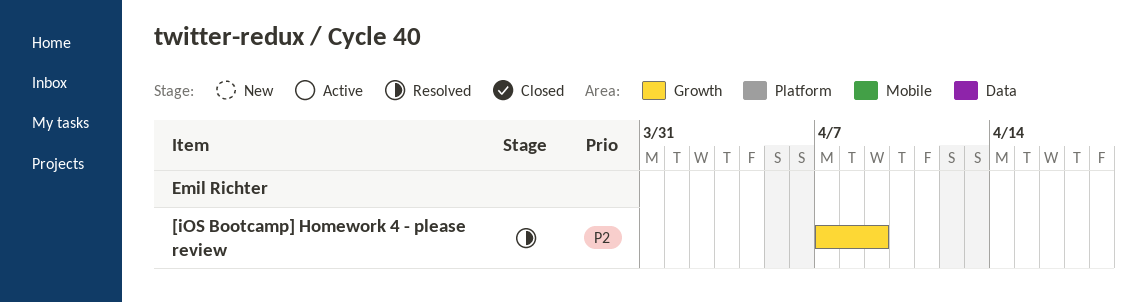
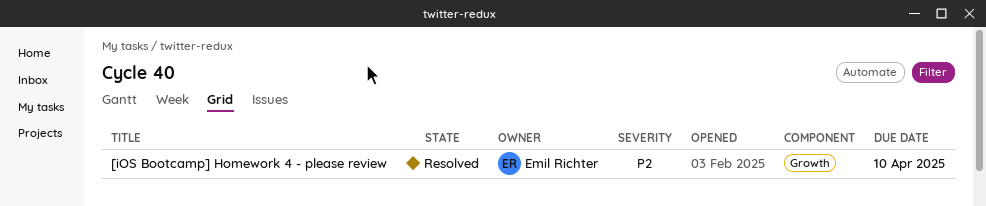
[iOS Bootcamp] Homework 4 - please review, due: Apr 9 -> Apr 10

